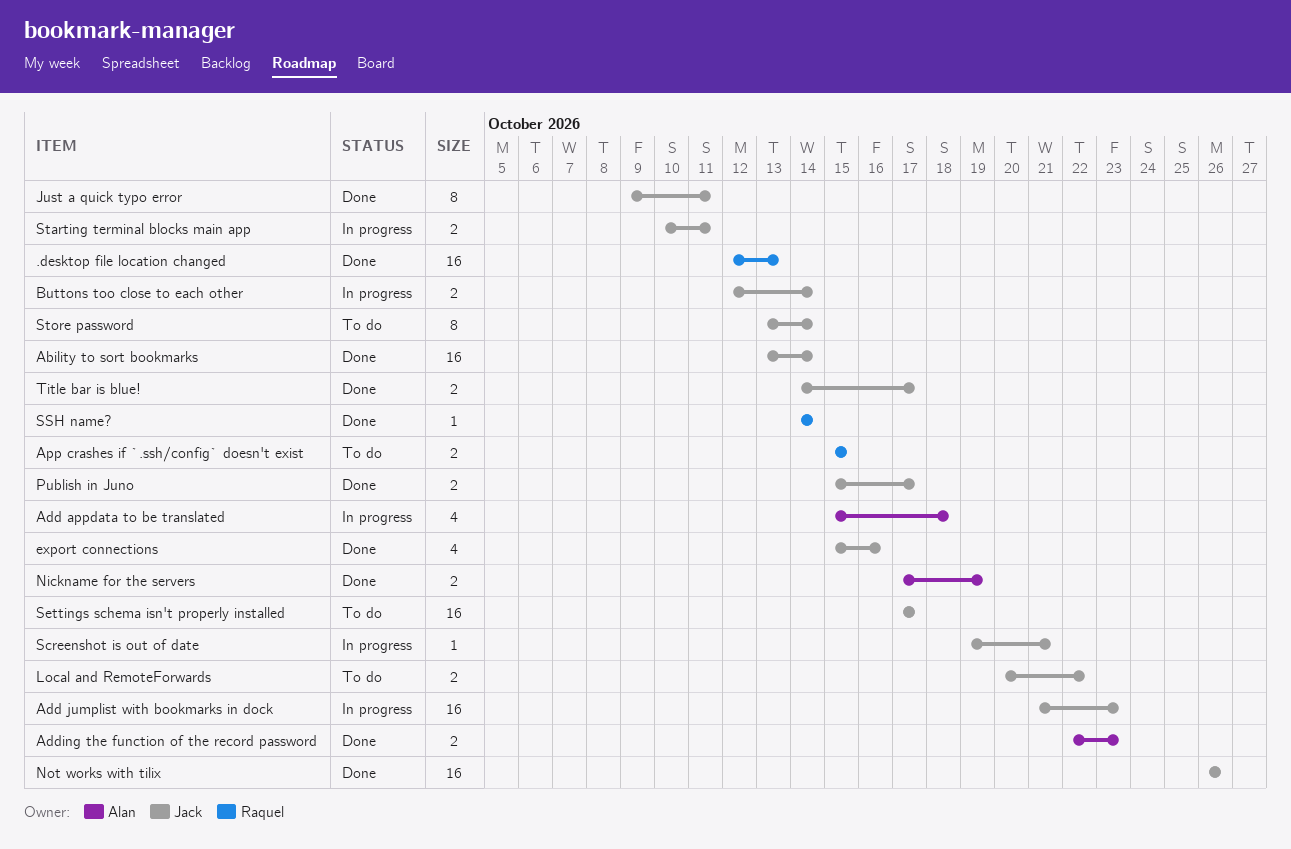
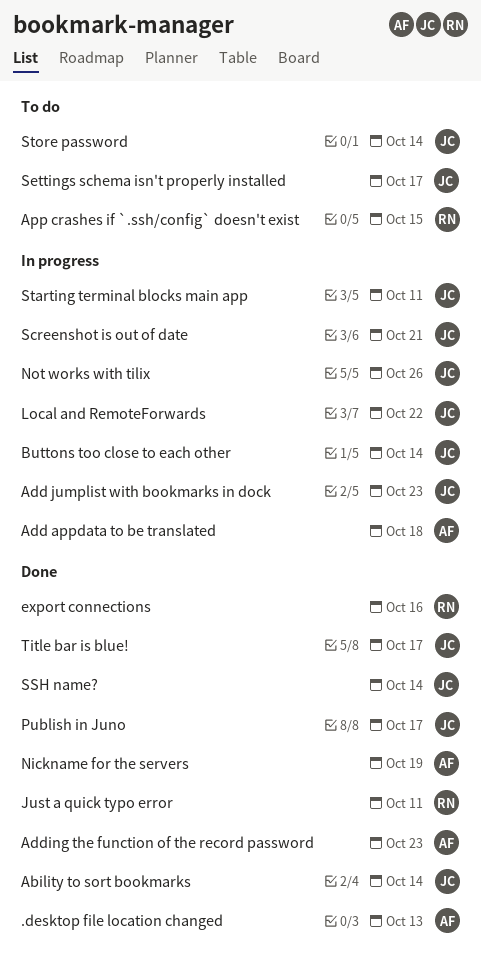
.desktop file location changed, owner: Raquel -> Alan
export connections, owner: Jack -> Raquel
Just a quick typo error, owner: Jack -> Raquel
Local and RemoteForwards, status: To do -> In progress
Not works with tilix, status: Done -> In progress
SSH name?, owner: Raquel -> Jack

